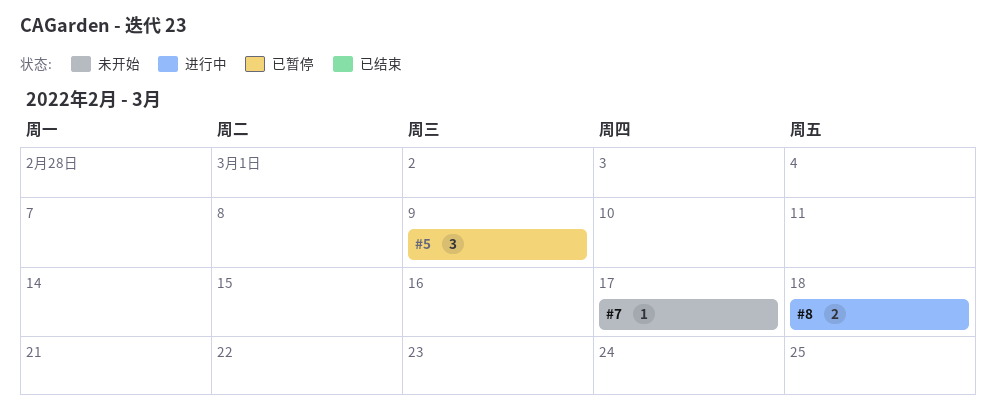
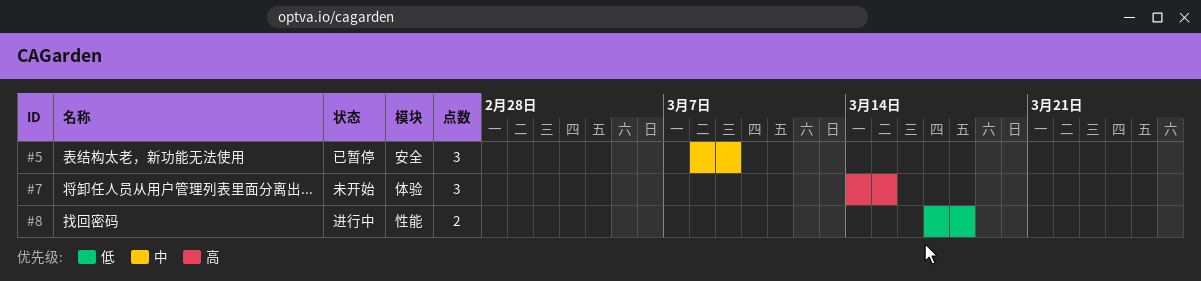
#7, estimate: 1 -> 3
#7, due: Mar 17 -> Mar 15

